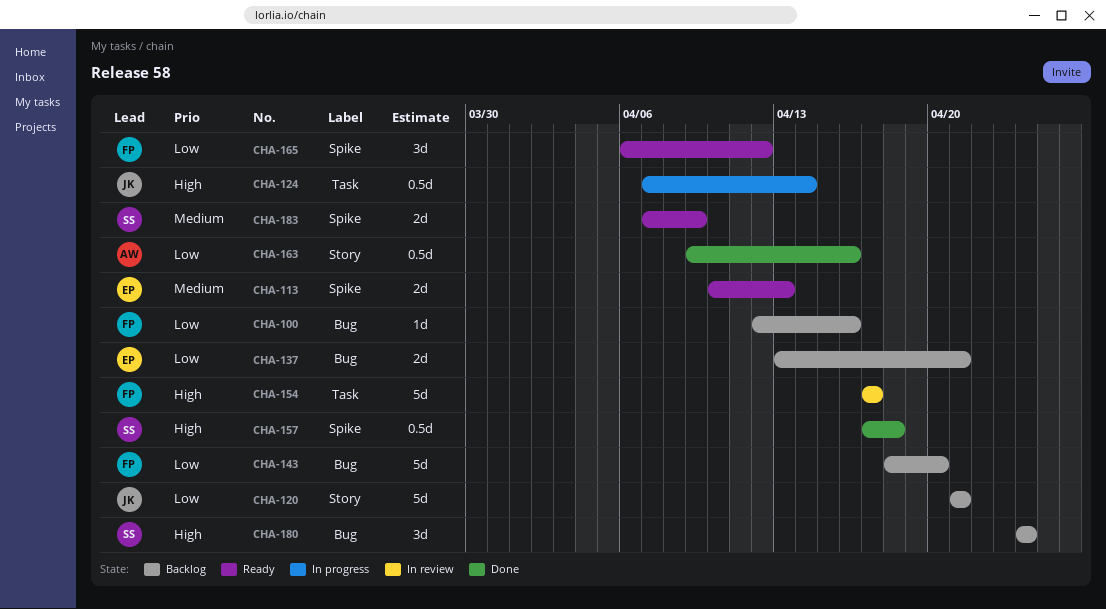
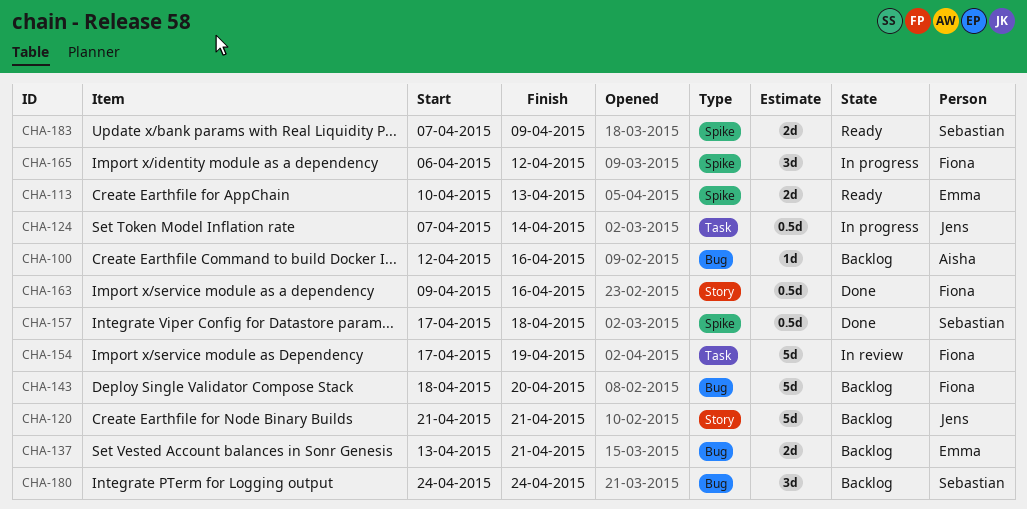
CHA-100, owner: Fiona -> Aisha
CHA-154, due: Apr 17 -> Apr 19
CHA-163, owner: Aisha -> Fiona
CHA-165, status: Ready -> In progress

